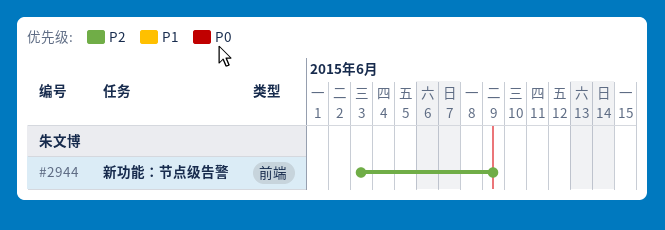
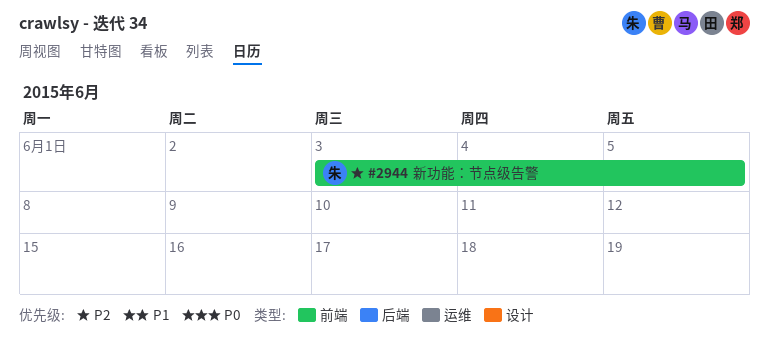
#2944, due: Jun 9 -> Jun 5

